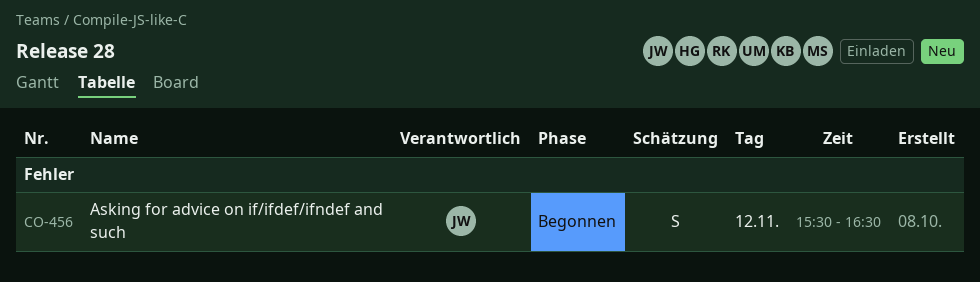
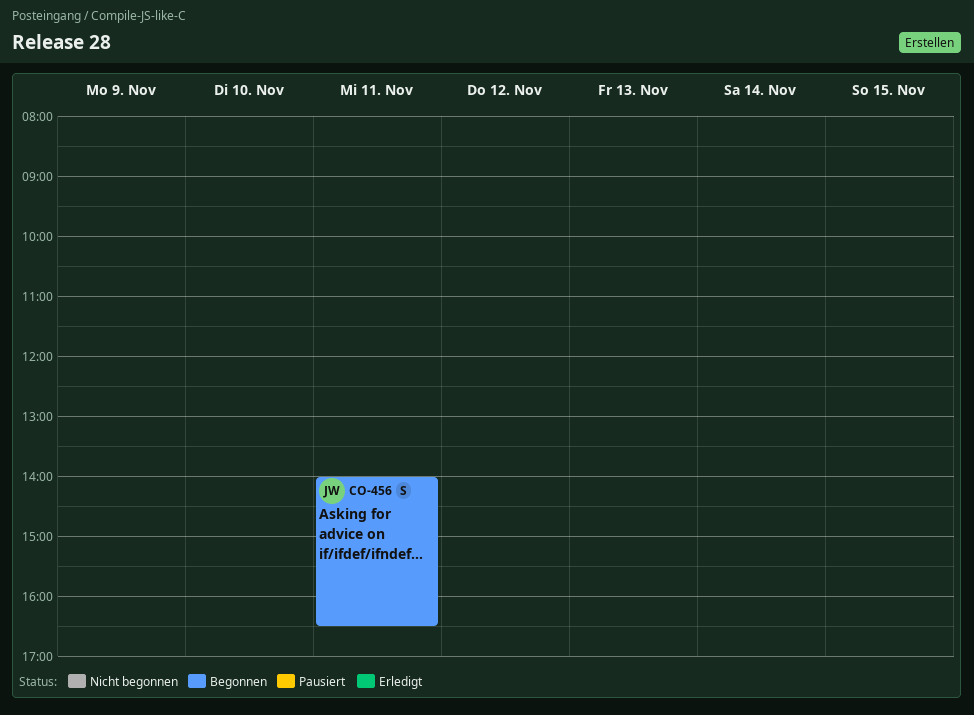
CO-456, day: Nov 12 -> Nov 11
CO-456, begins: 15:30 -> 14:00

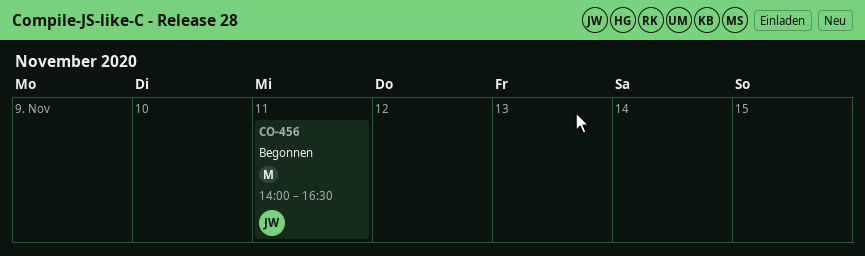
CO-456, estimate: S -> M

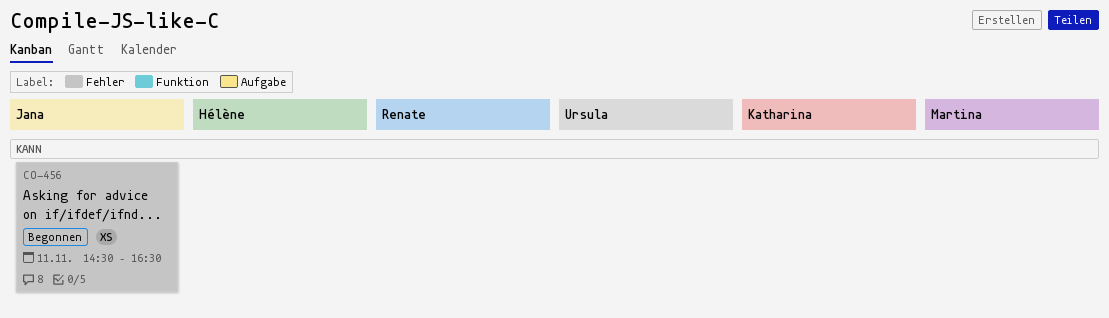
CO-456, estimate: M -> XS
CO-456, begins: 14:00 -> 14:30

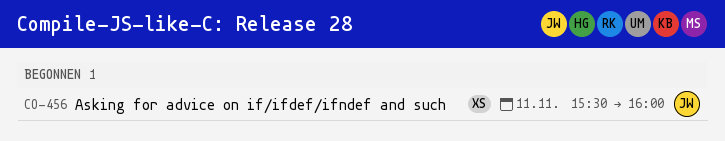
CO-456, begins: 14:30 -> 15:30
CO-456, ends: 16:30 -> 16:00

